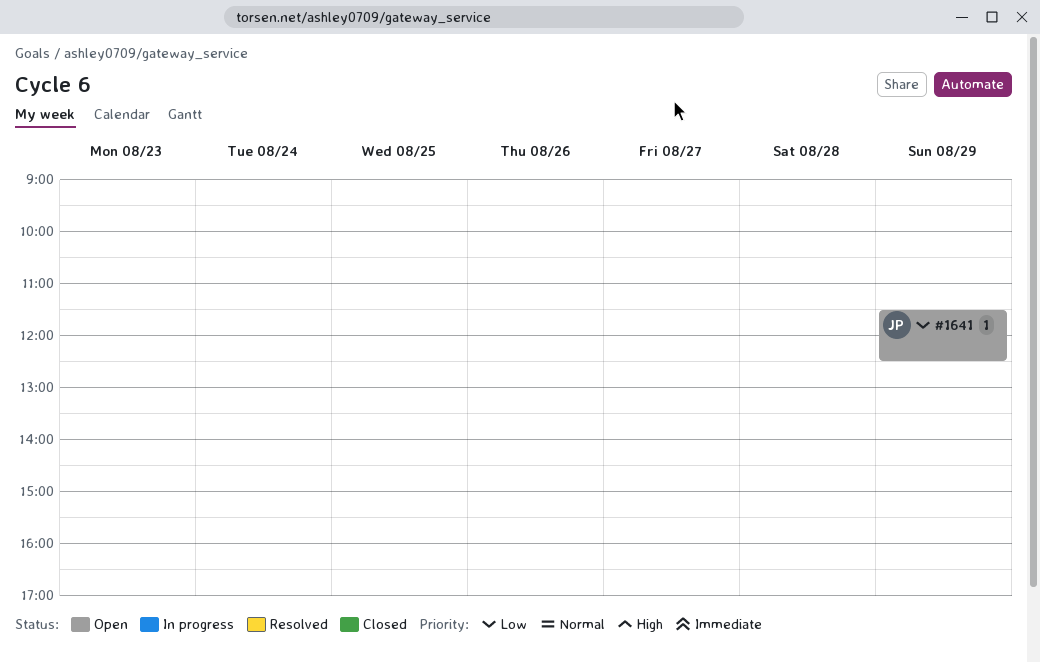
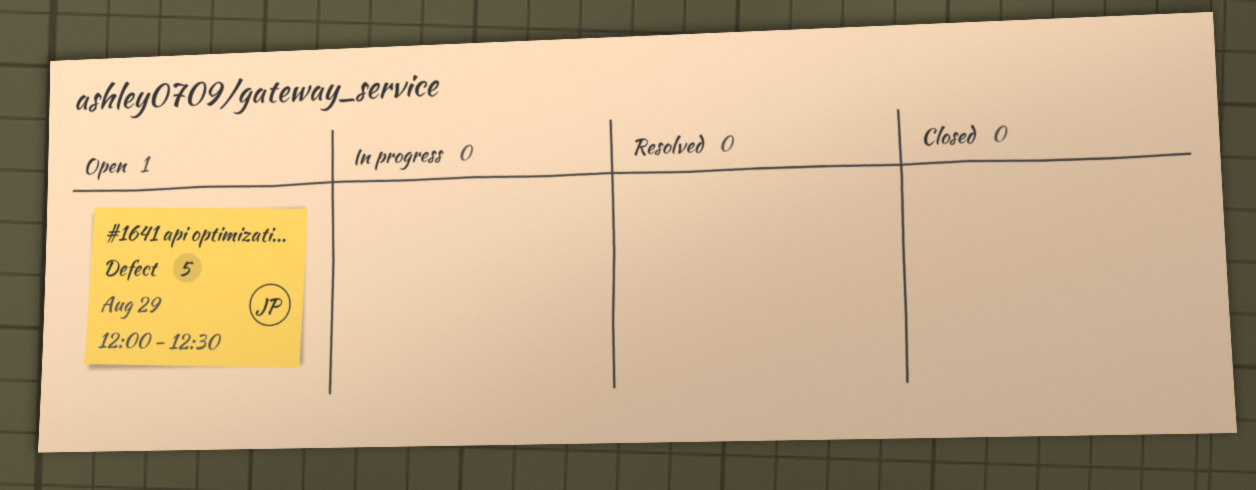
#1641, estimate: 1 -> 5
#1641, begins: 11:30 -> 12:00

